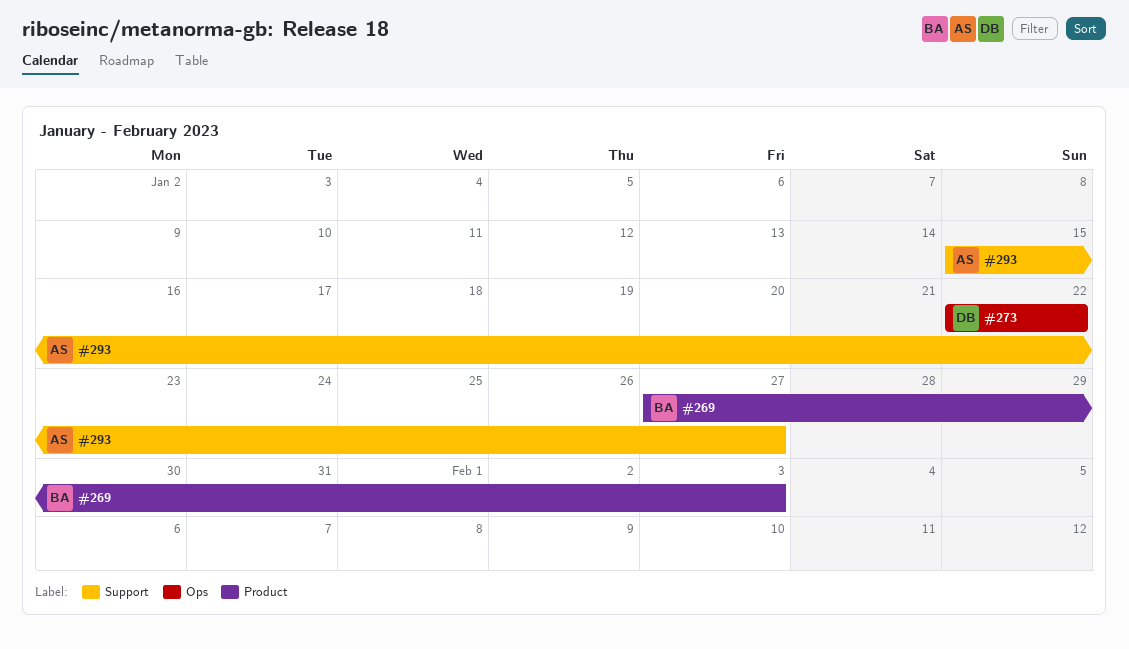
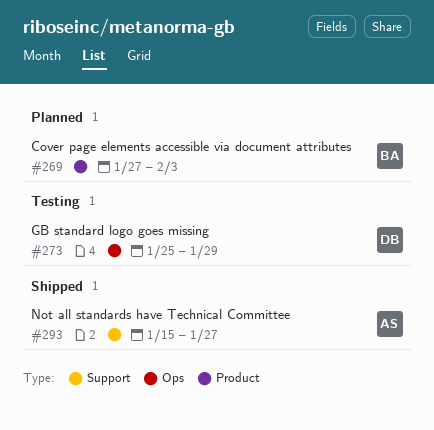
#273, start: Jan 22 -> Jan 25
#273, due: Jan 22 -> Jan 29

